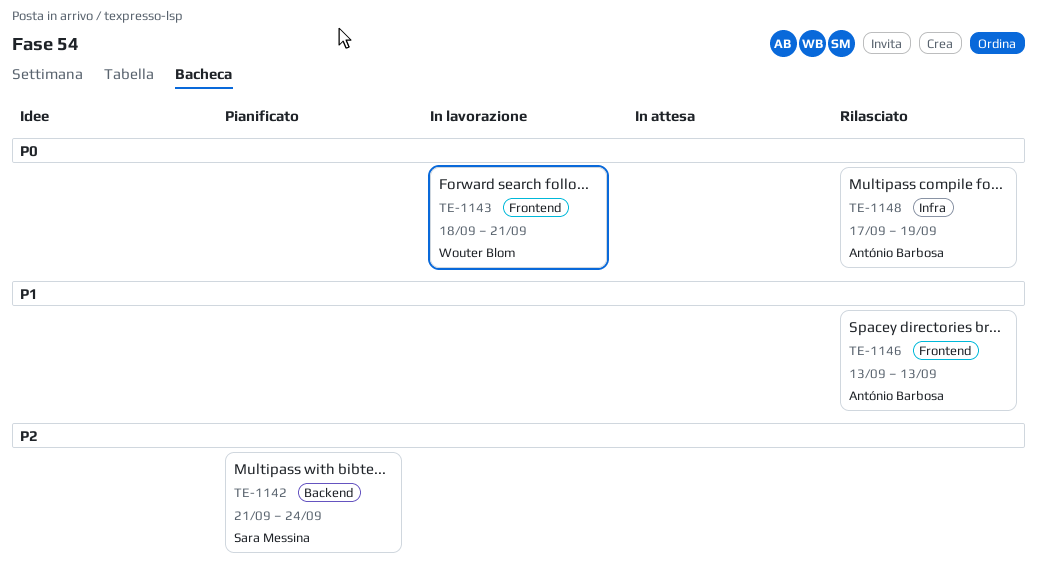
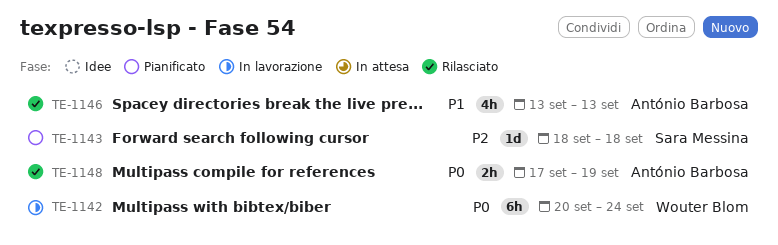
TE-1142, status: Pianificato -> In lavorazione
TE-1142, owner: Sara Messina -> Wouter Blom
TE-1142, priority: P2 -> P0
TE-1142, start: Sep 21 -> Sep 20
TE-1143, status: In lavorazione -> Pianificato
TE-1143, owner: Wouter Blom -> Sara Messina
TE-1143, priority: P0 -> P2
TE-1143, due: Sep 21 -> Sep 18

